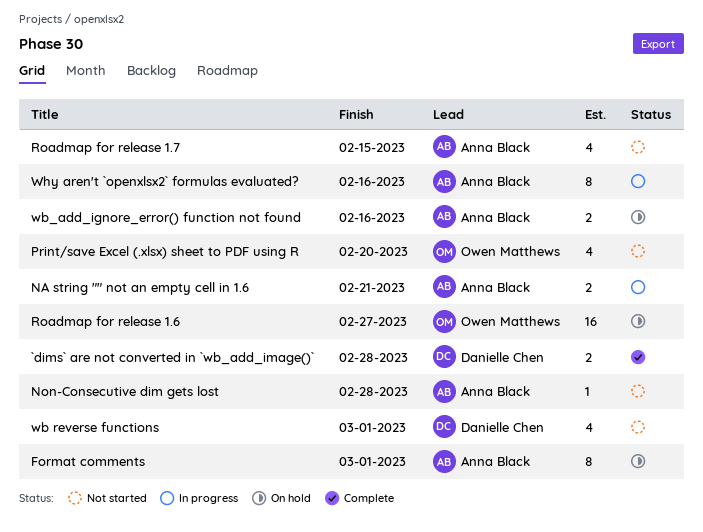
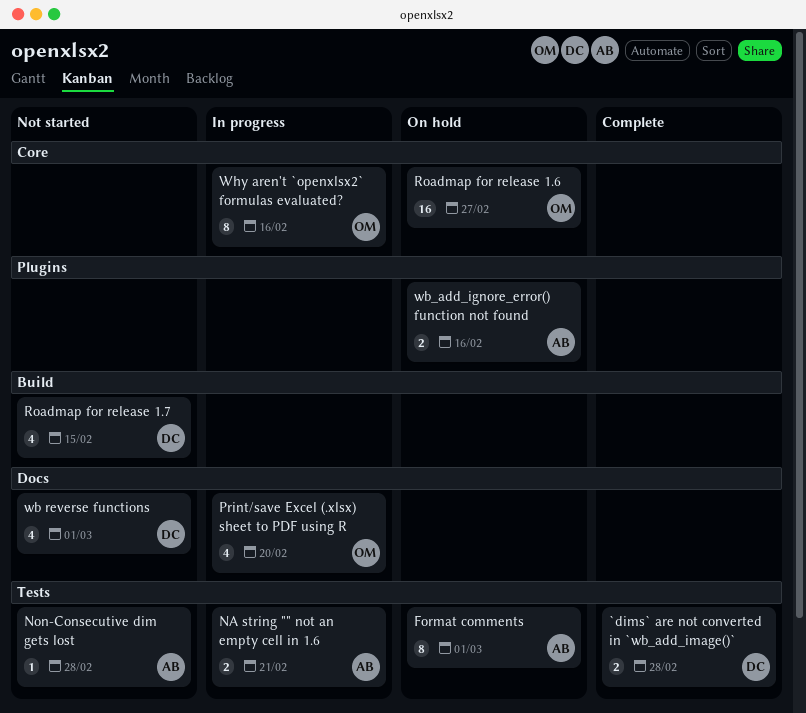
Print/save Excel (.xlsx) sheet to PDF using R, status: Not started -> In progress
Roadmap for release 1.7, owner: Anna Black -> Danielle Chen
Why aren't `openxlsx2` formulas evaluated?, owner: Anna Black -> Owen Matthews

